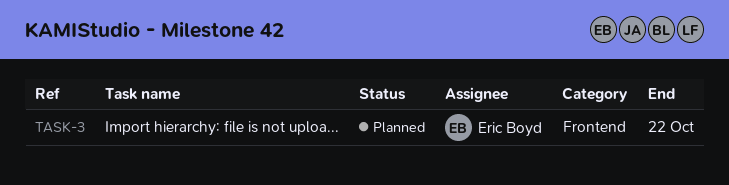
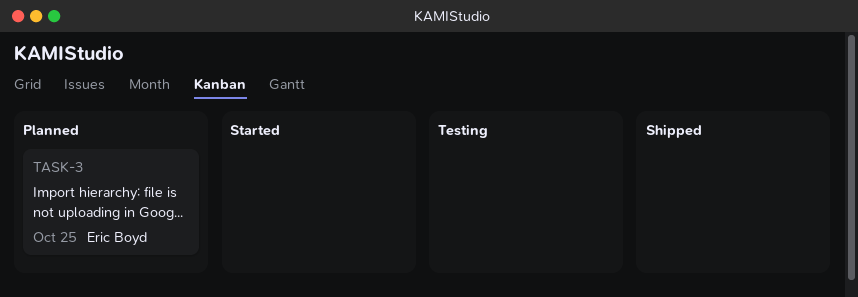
TASK-3, due: Oct 22 -> Oct 25

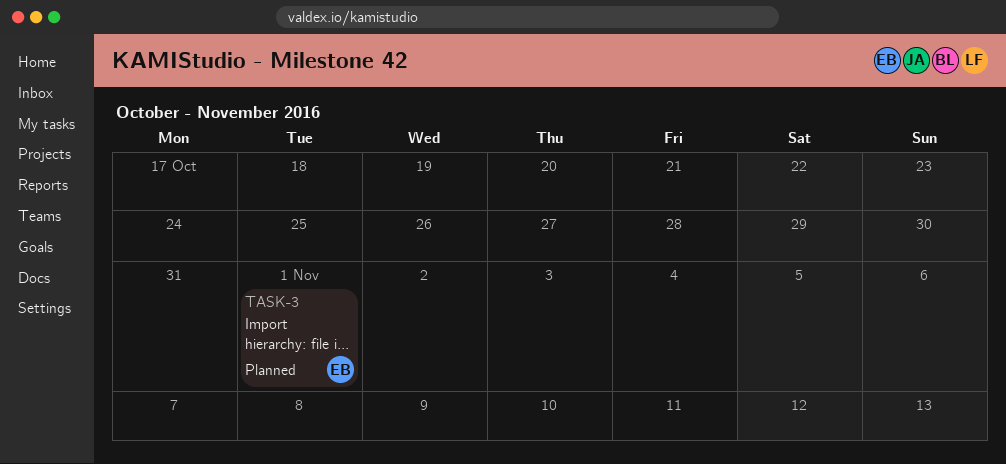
TASK-3, due: Oct 25 -> Nov 1

